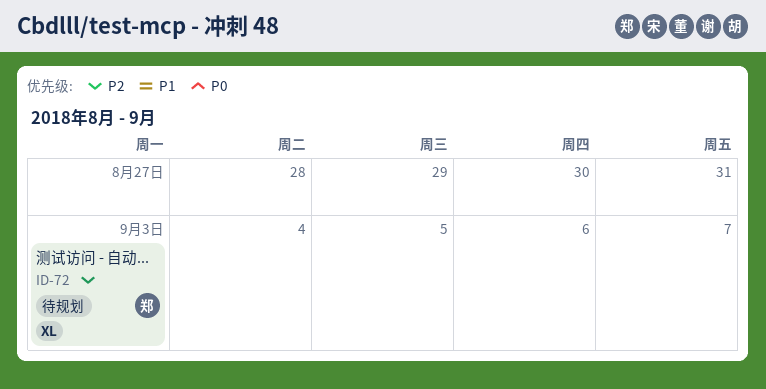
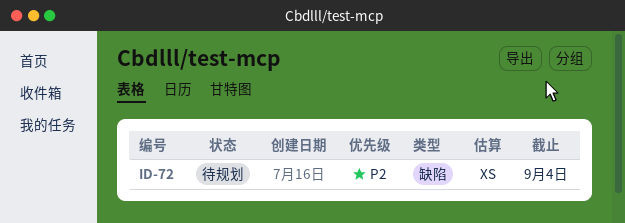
ID-72, estimate: XL -> XS
ID-72, due: Sep 3 -> Sep 4

